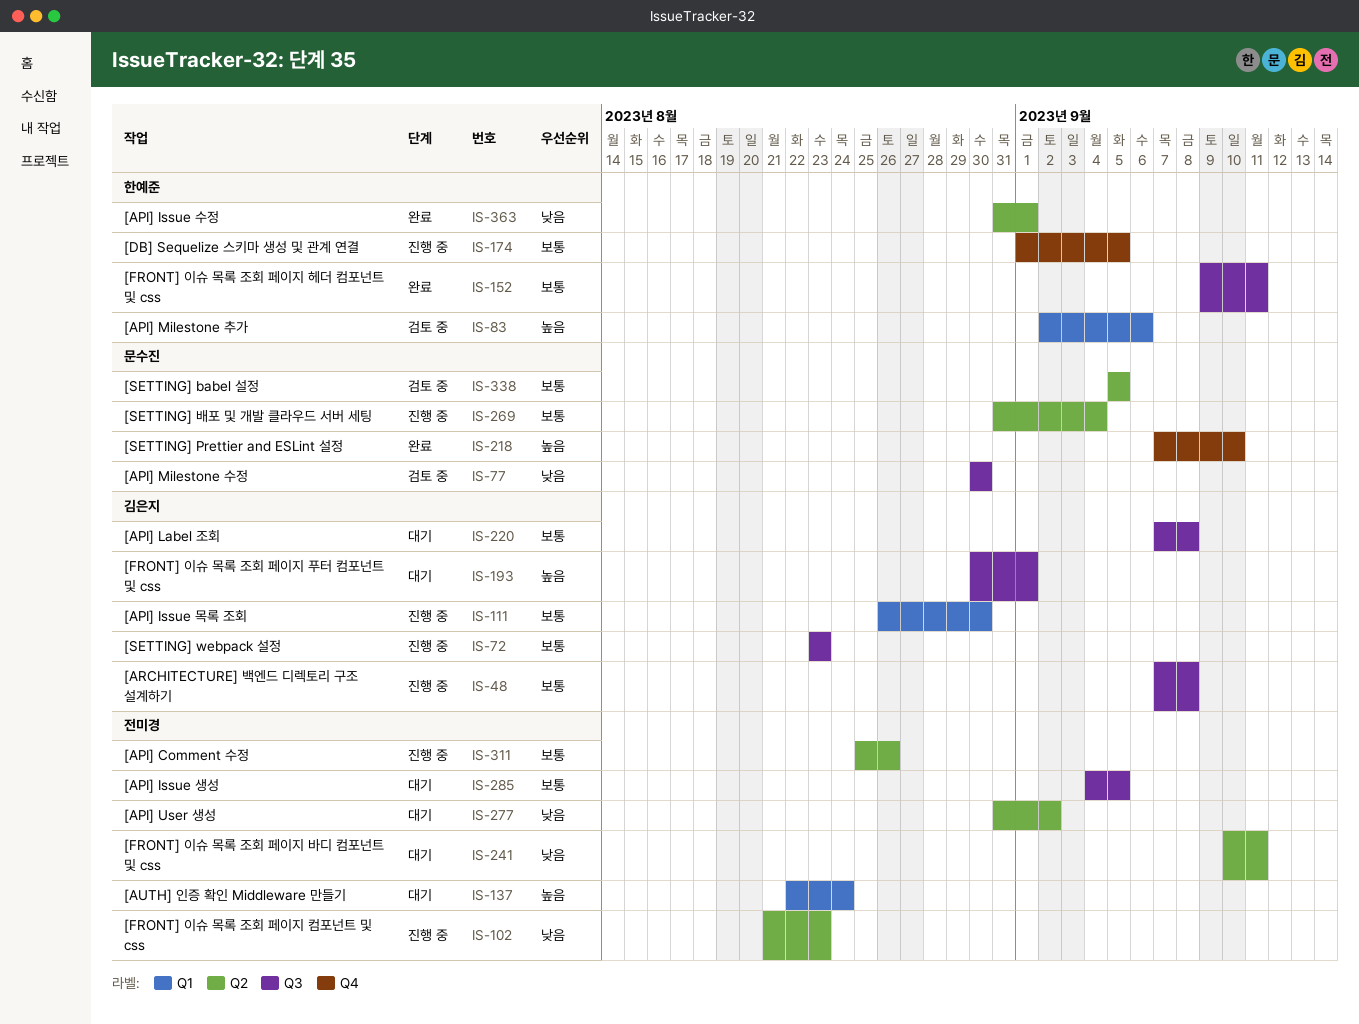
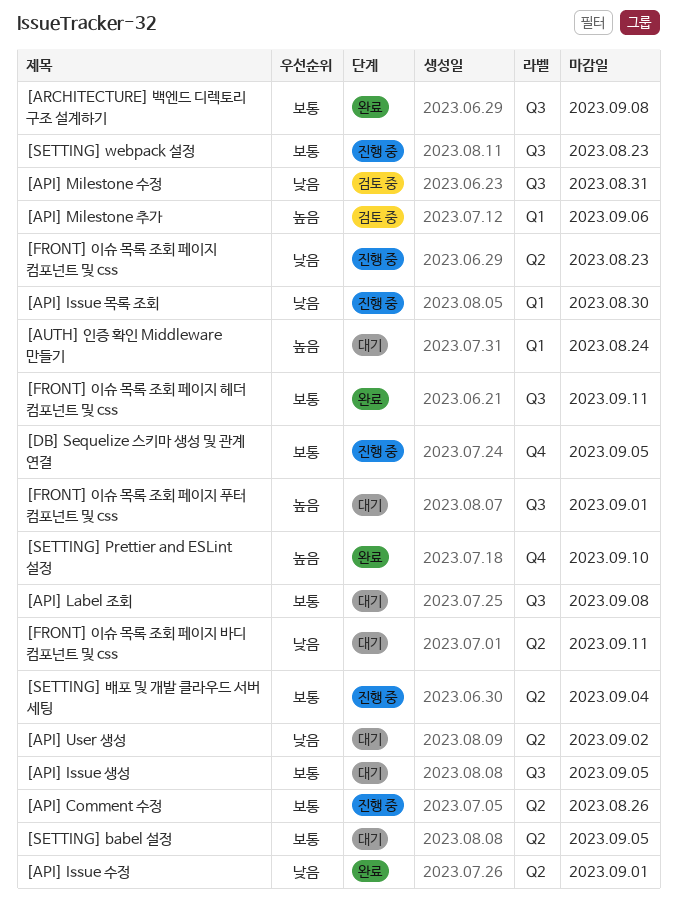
[API] Issue 목록 조회, priority: 보통 -> 낮음
[API] Milestone 수정, due: Aug 30 -> Aug 31
[ARCHITECTURE] 백엔드 디렉토리 구조 설계하기, status: 진행 중 -> 완료
[SETTING] babel 설정, status: 검토 중 -> 대기

